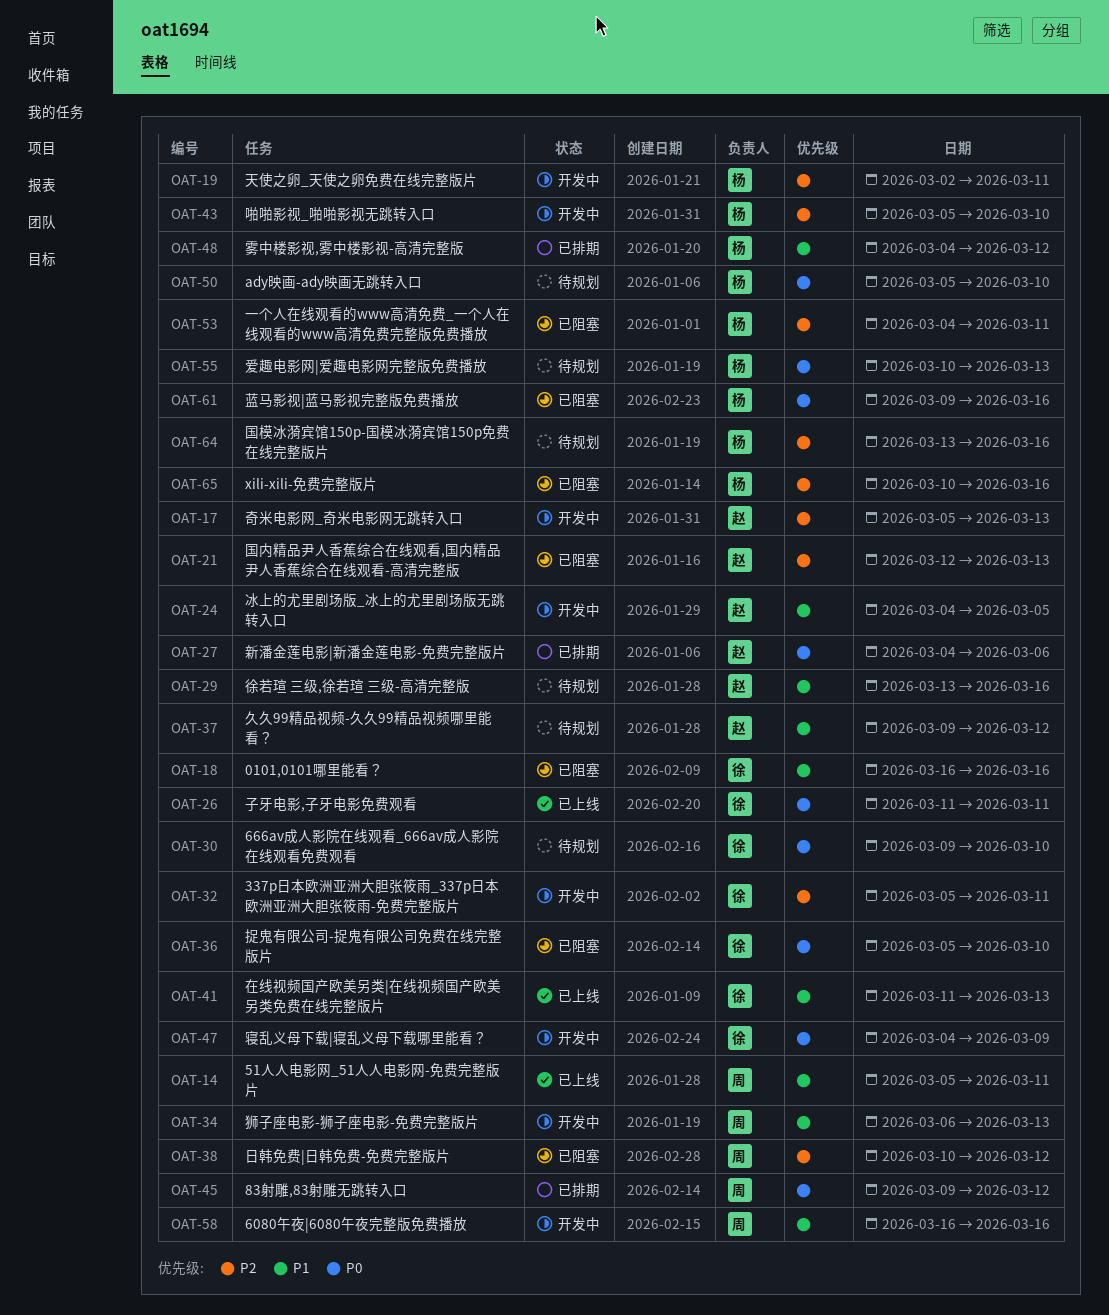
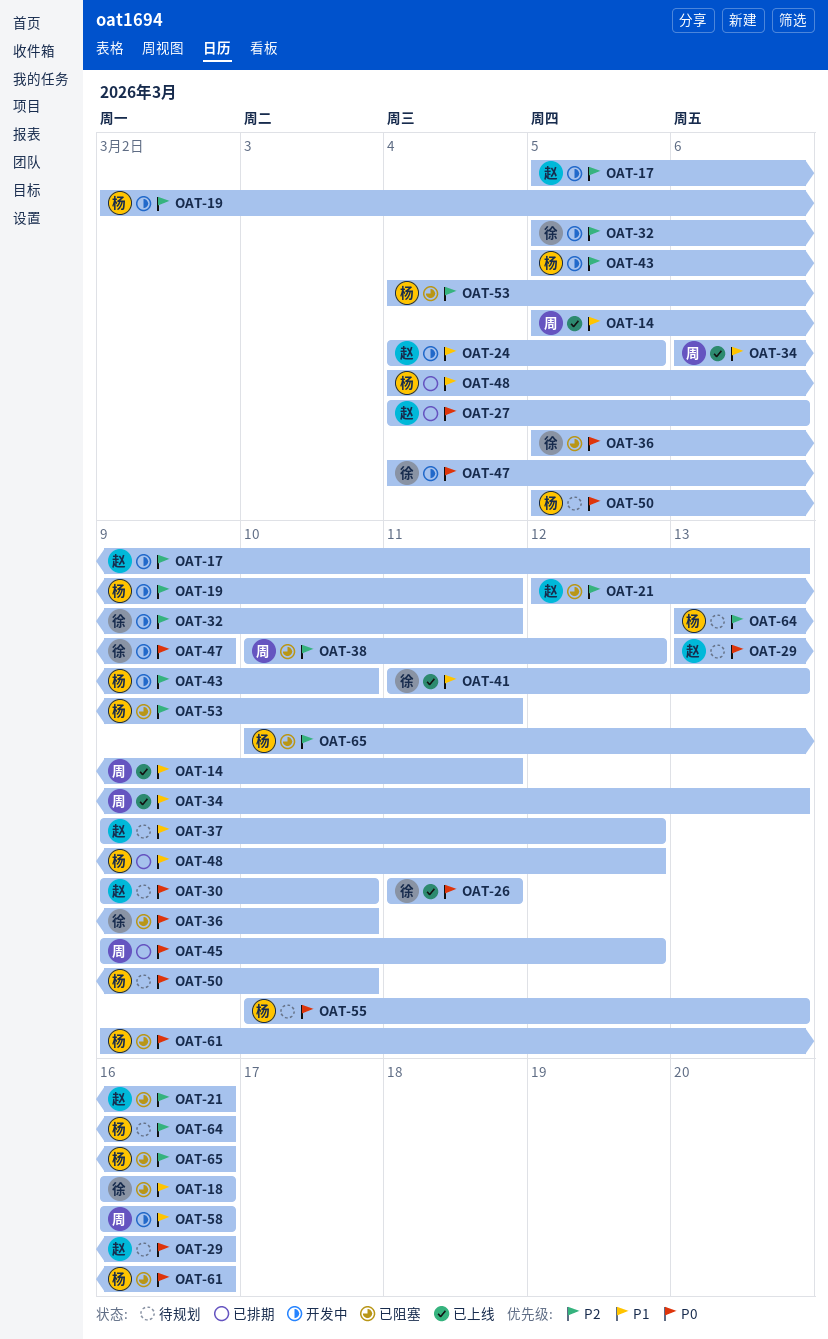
OAT-21, due: Mar 13 -> Mar 16
OAT-29, priority: P1 -> P0
OAT-30, owner: 徐 -> 赵
OAT-34, status: 开发中 -> 已上线

